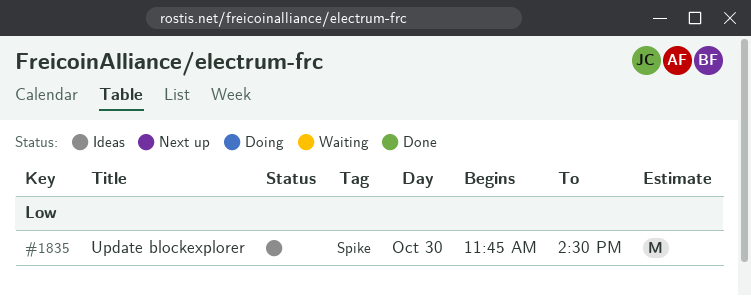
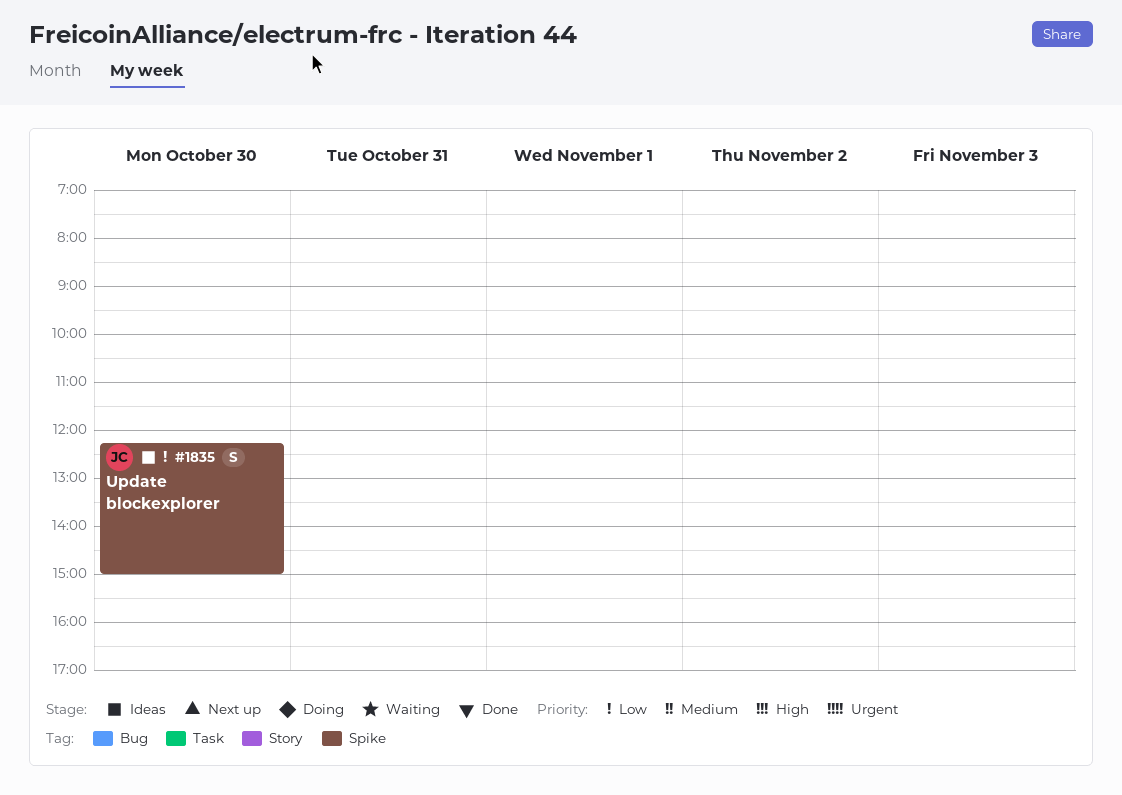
#1835, estimate: M -> S
#1835, begins: 11:45 -> 12:15
#1835, ends: 14:30 -> 15:00

